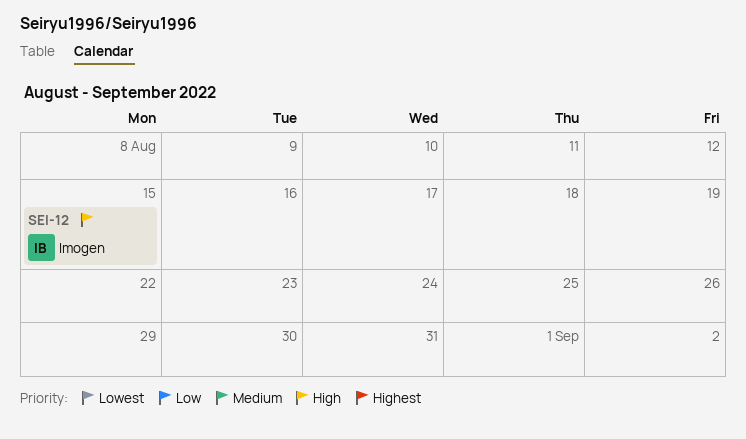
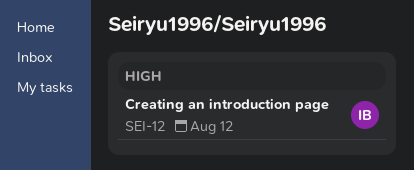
SEI-12, due: Aug 15 -> Aug 12

